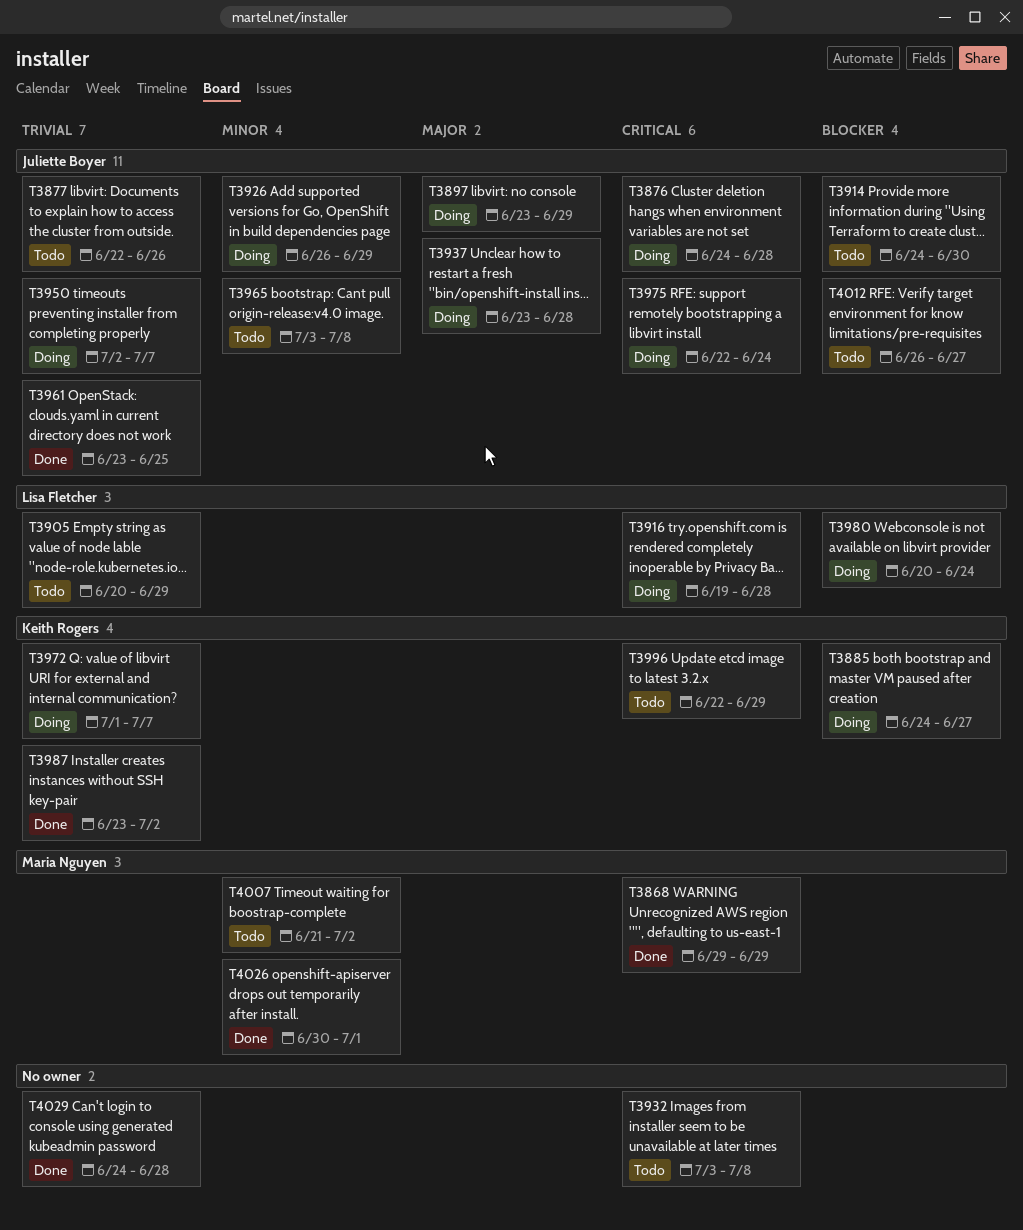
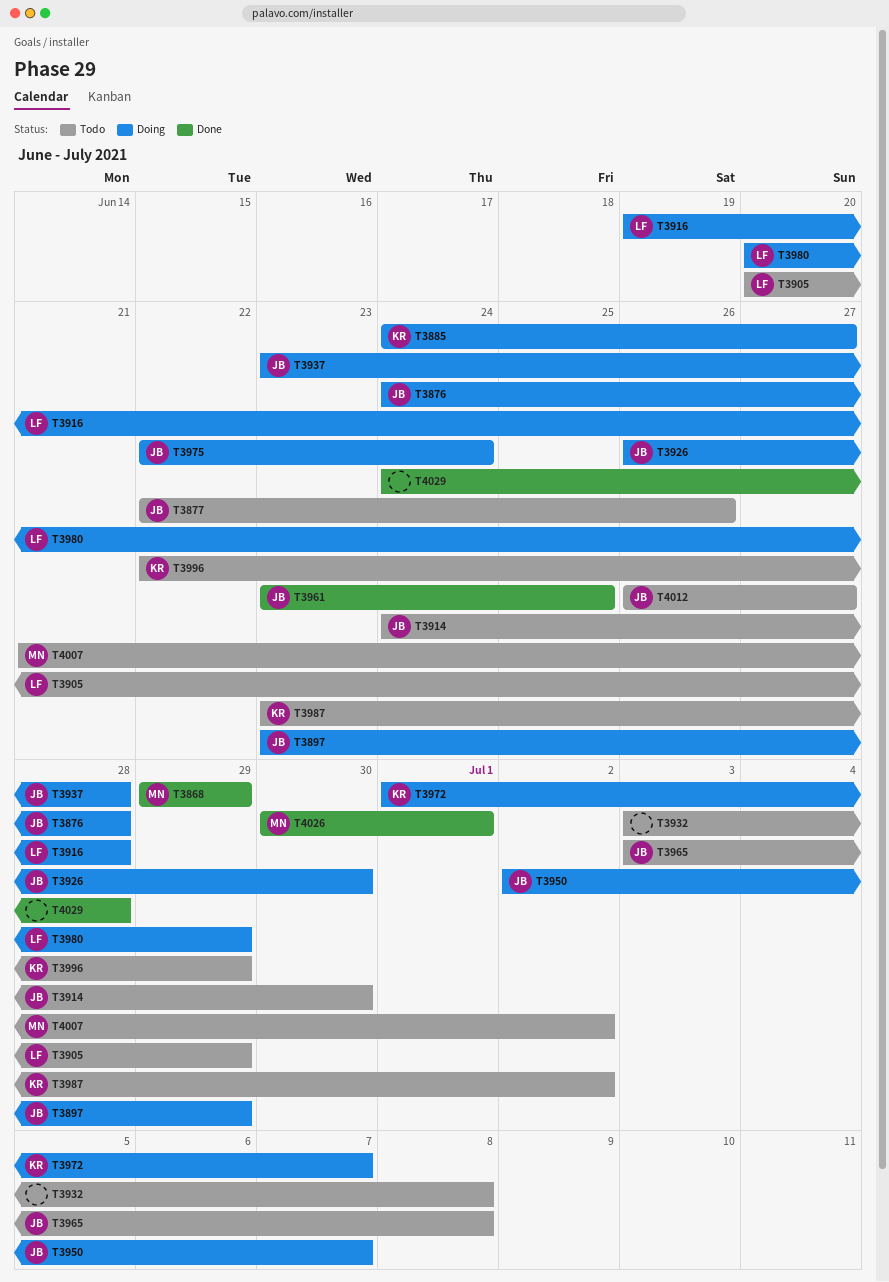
T3926, due: Jun 29 -> Jun 30
T3980, due: Jun 24 -> Jun 29
T3987, status: Done -> Todo

